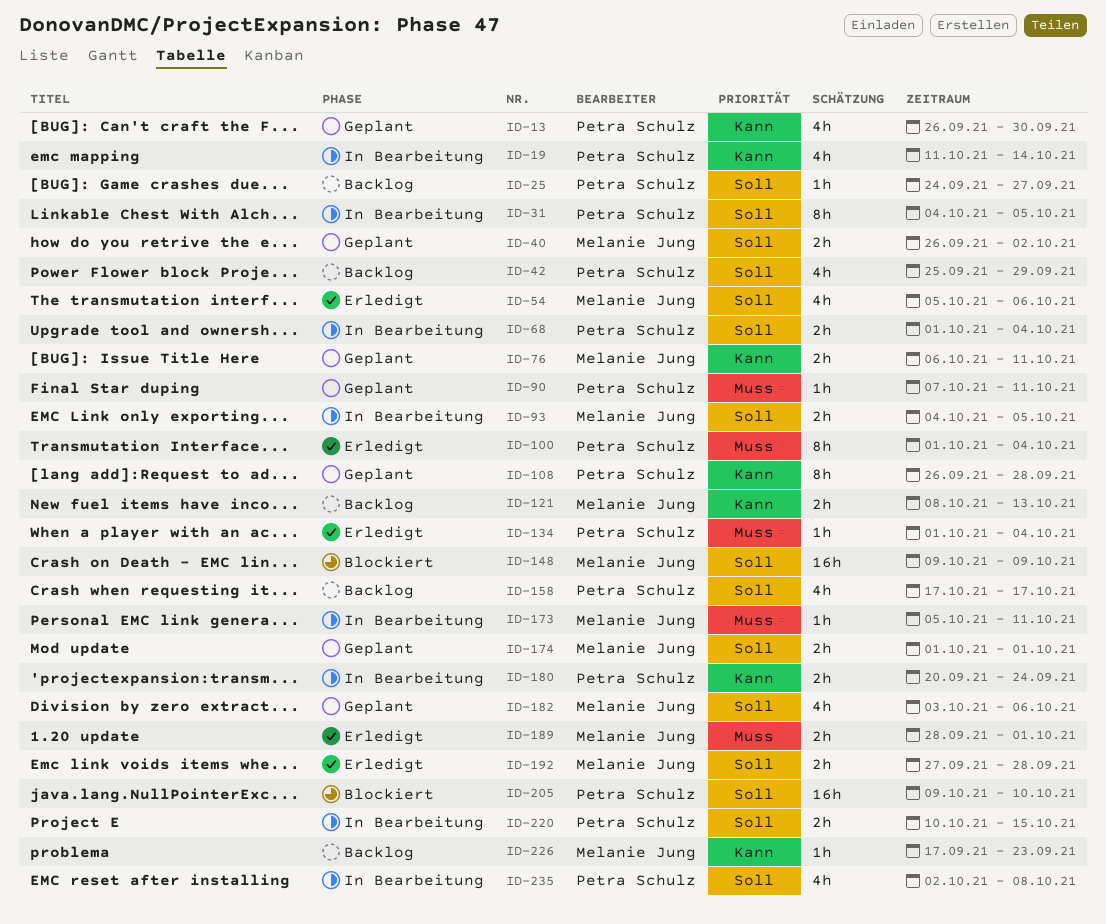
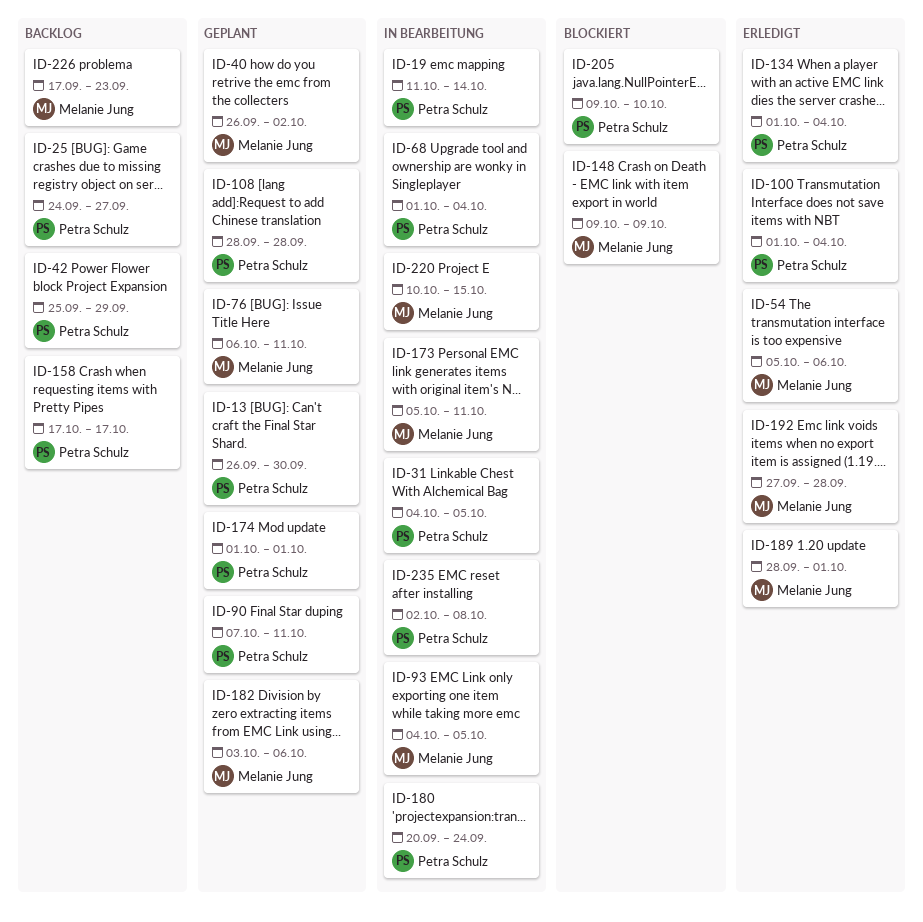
ID-108, start: Sep 26 -> Sep 28
ID-121: present -> none
ID-174, owner: Melanie Jung -> Petra Schulz
ID-220, owner: Petra Schulz -> Melanie Jung

